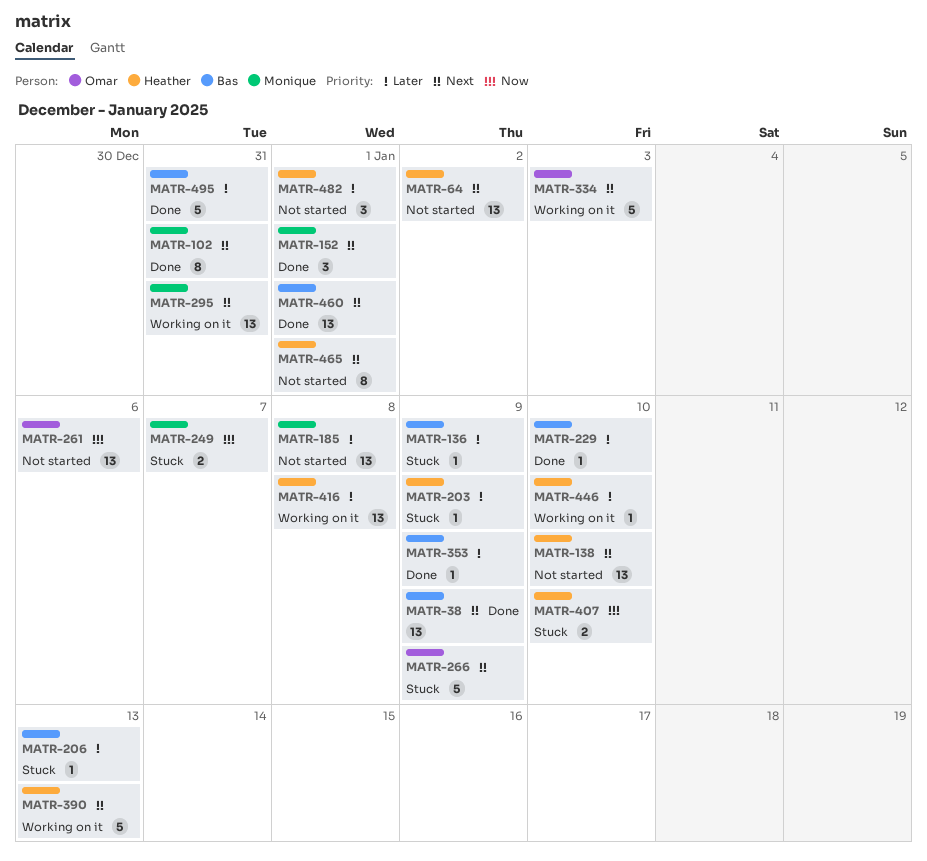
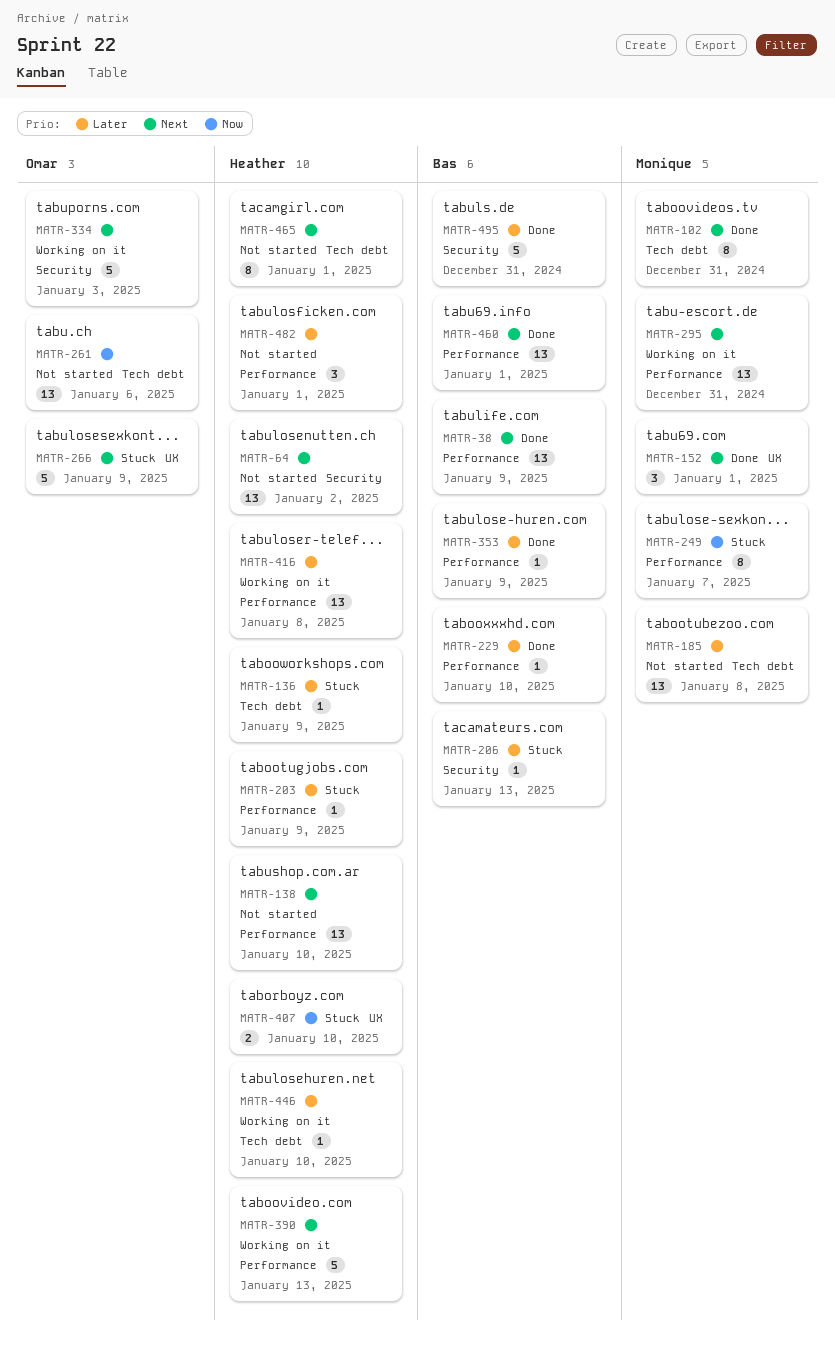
MATR-136, owner: Bas -> Heather
MATR-249, estimate: 2 -> 8

